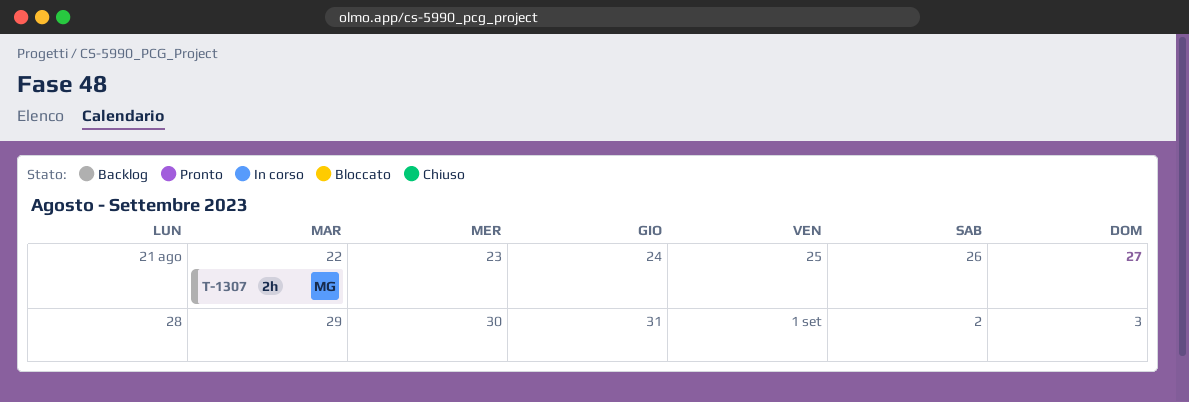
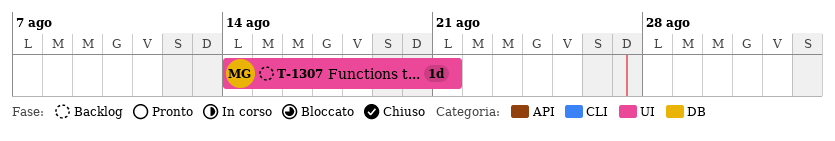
T-1307, estimate: 2h -> 1d
T-1307, due: Aug 22 -> Aug 21

